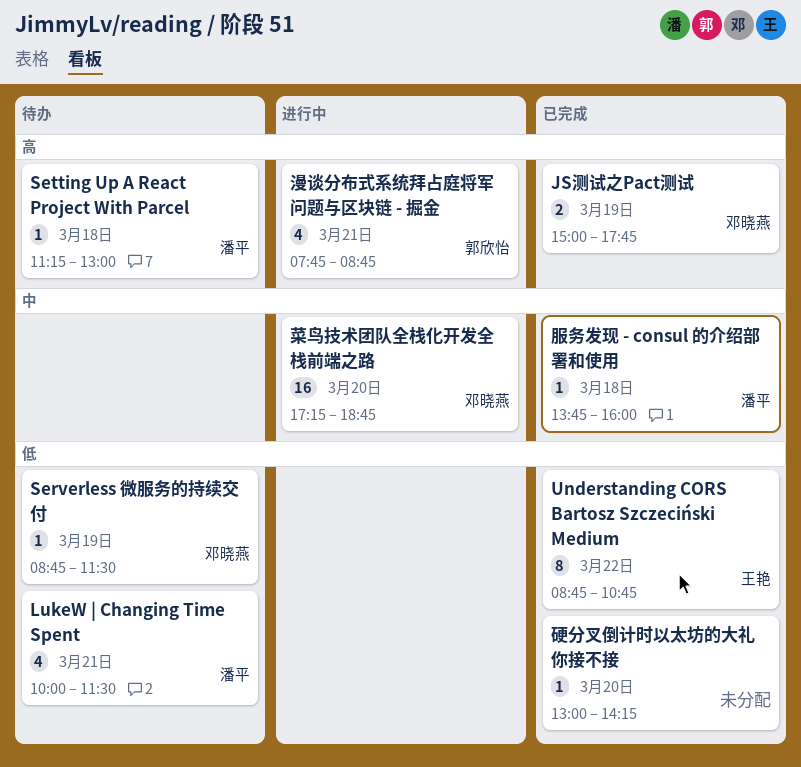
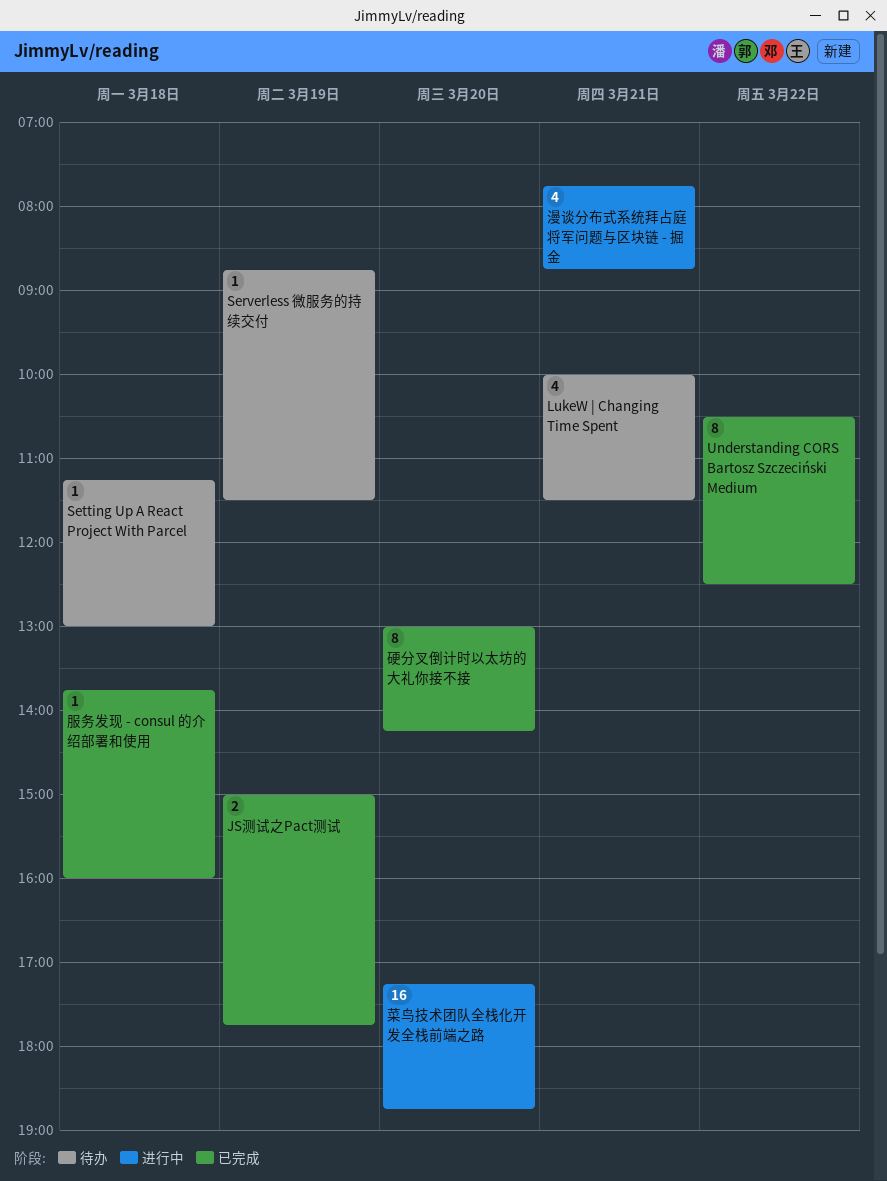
Understanding CORS Bartosz Szczeciński Medium, begins: 08:45 -> 10:30
Understanding CORS Bartosz Szczeciński Medium, ends: 10:45 -> 12:30
硬分叉倒计时以太坊的大礼你接不接, estimate: 1 -> 8

